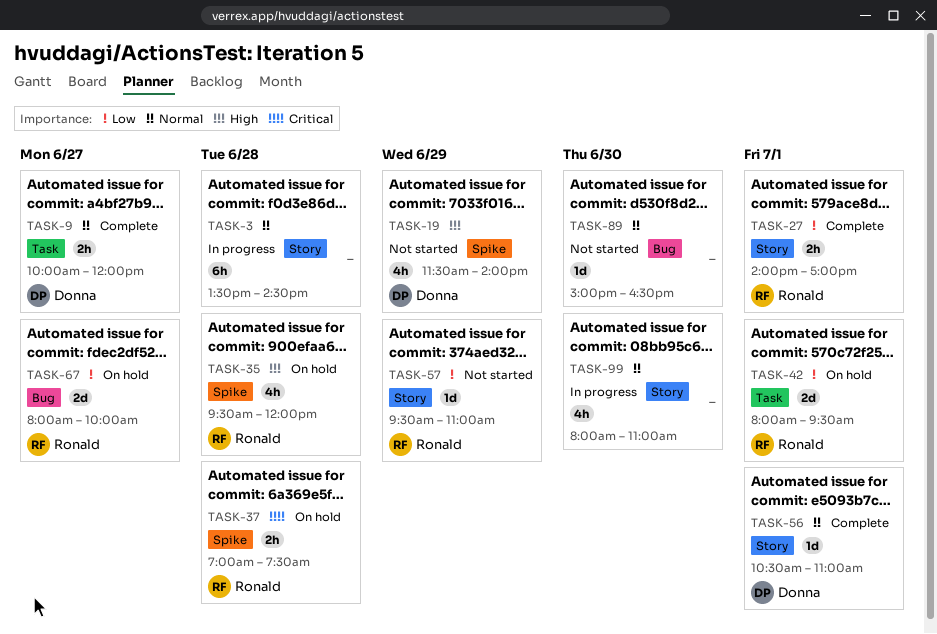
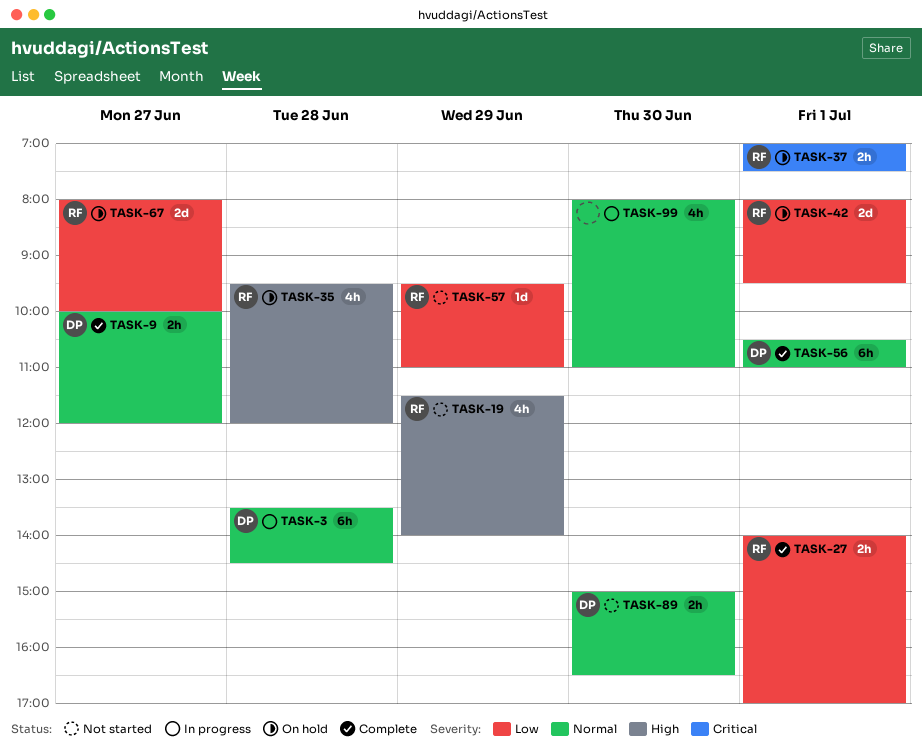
TASK-3, owner: none -> Donna
TASK-19, owner: Donna -> Ronald
TASK-37, day: Jun 28 -> Jul 1
TASK-56, estimate: 1d -> 6h
TASK-89, owner: none -> Donna
TASK-89, estimate: 1d -> 2h

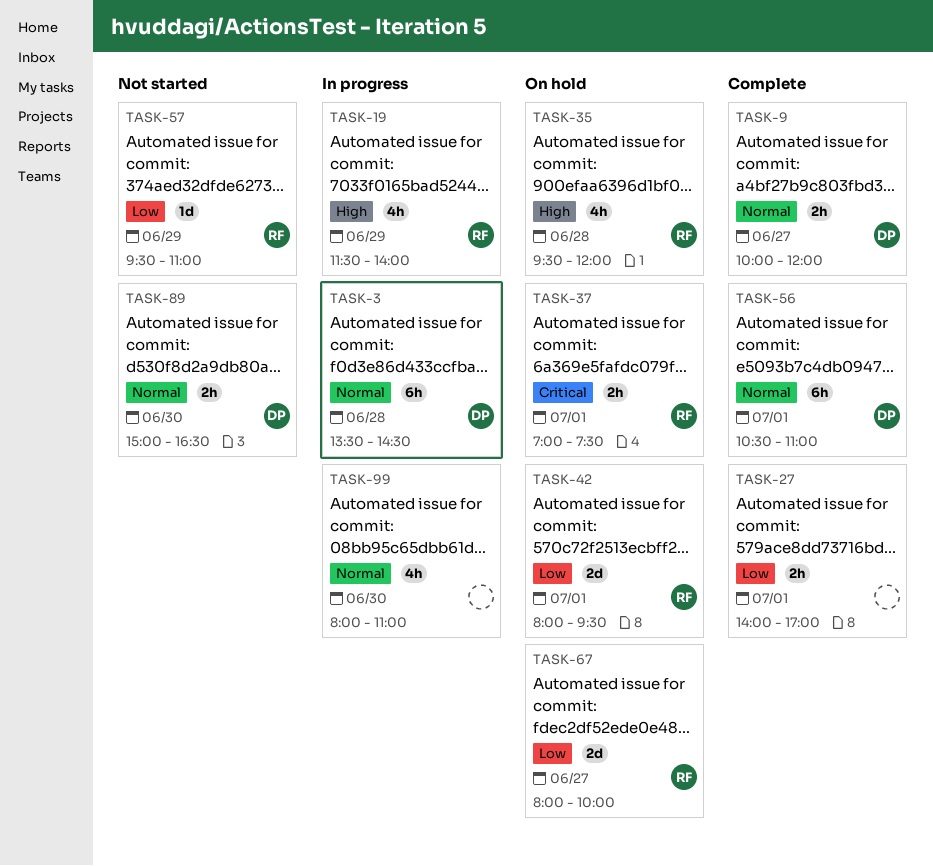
TASK-19, status: Not started -> In progress
TASK-27, owner: RF -> none

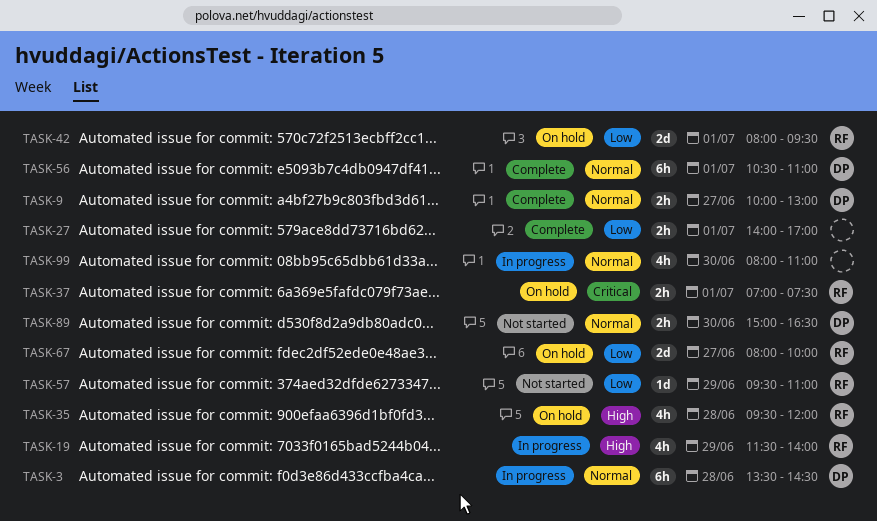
TASK-9, ends: 12:00 -> 13:00

